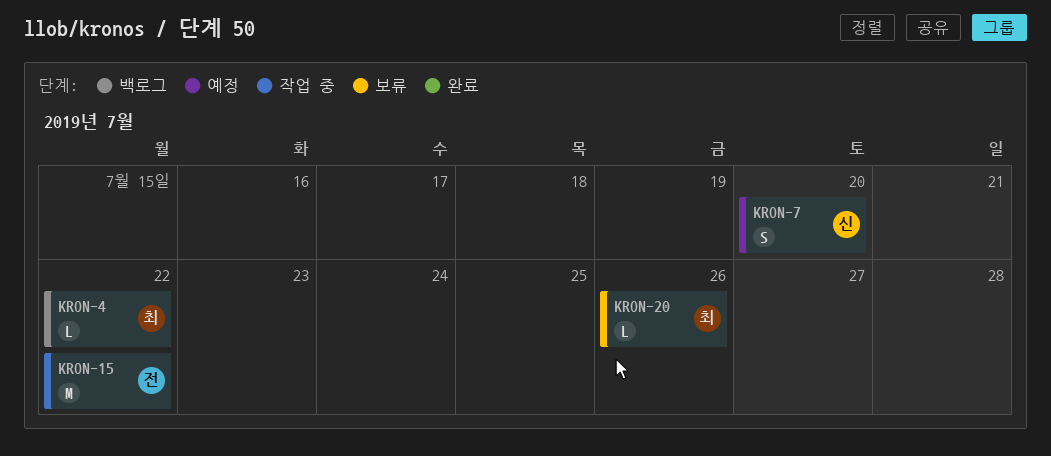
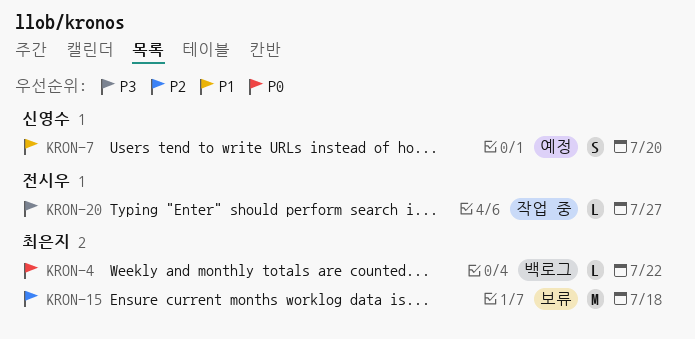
KRON-15, status: 작업 중 -> 보류
KRON-15, owner: 전시우 -> 최은지
KRON-15, due: Jul 22 -> Jul 18
KRON-20, status: 보류 -> 작업 중
KRON-20, owner: 최은지 -> 전시우
KRON-20, due: Jul 26 -> Jul 27

